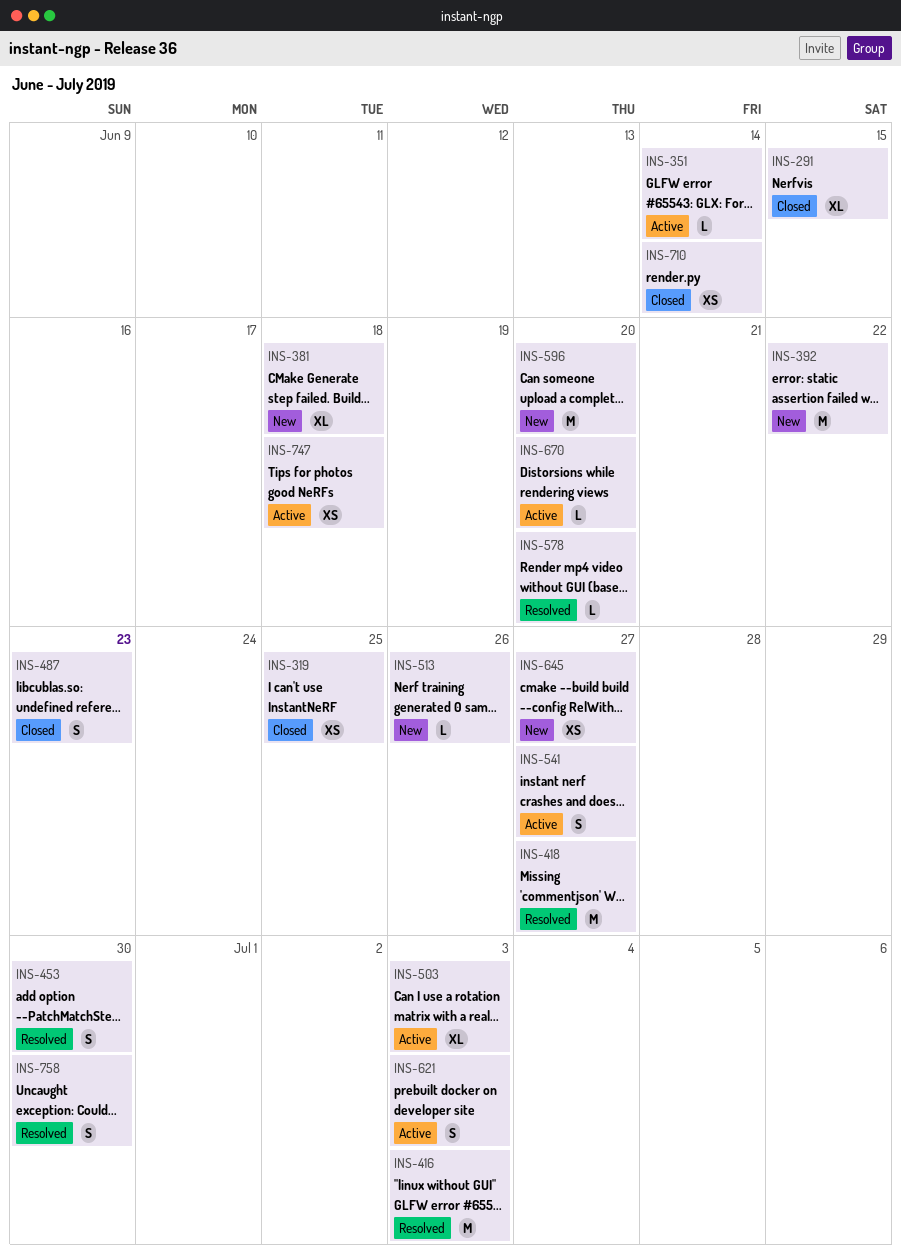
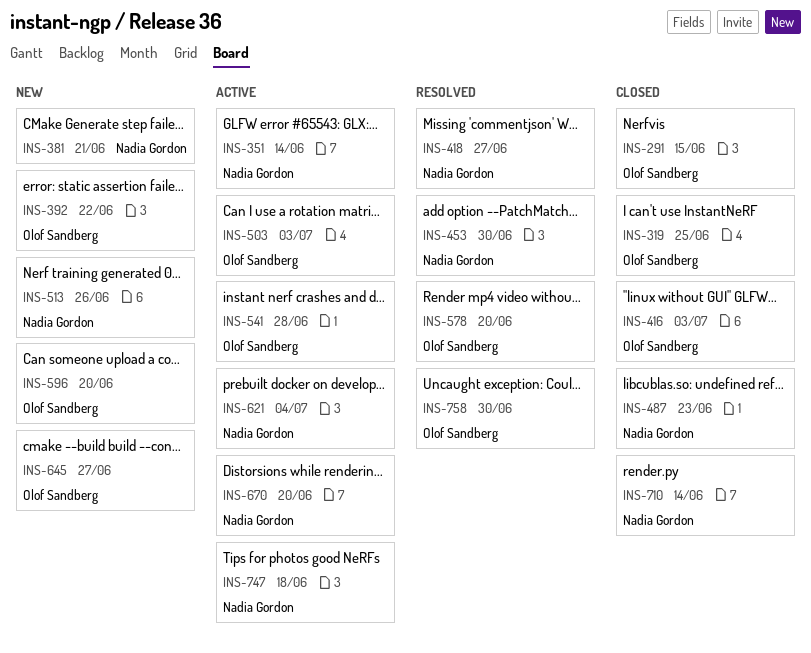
INS-381, due: Jun 18 -> Jun 21
INS-416, status: Resolved -> Closed
INS-541, due: Jun 27 -> Jun 28
INS-621, due: Jul 3 -> Jul 4

